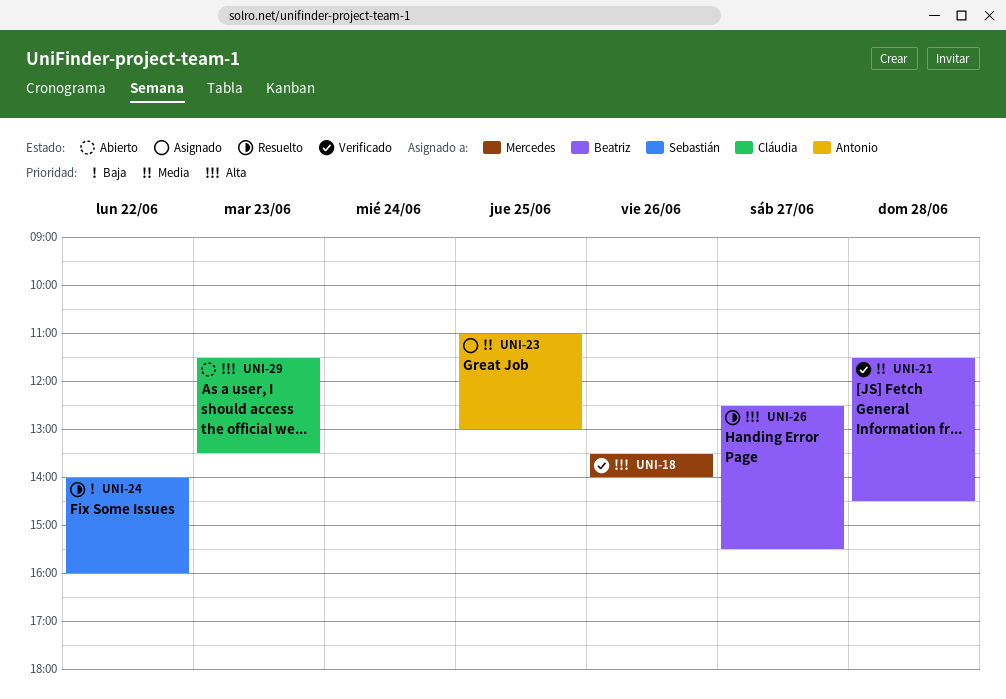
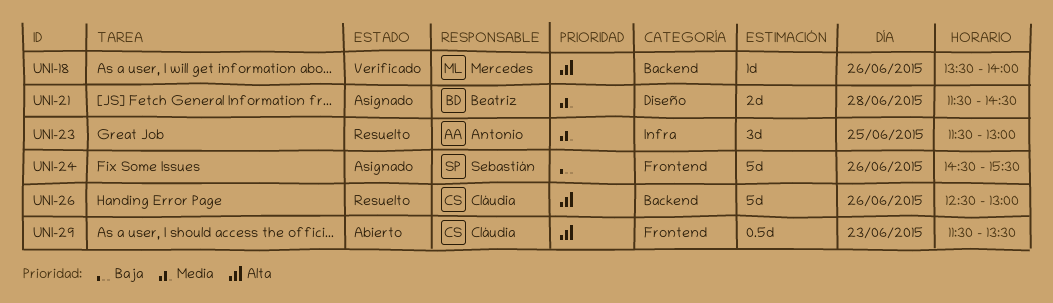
UNI-21, status: Verificado -> Asignado
UNI-23, status: Asignado -> Resuelto
UNI-23, begins: 11:00 -> 11:30
UNI-24, status: Resuelto -> Asignado
UNI-24, day: Jun 22 -> Jun 26
UNI-24, begins: 14:00 -> 14:30
UNI-24, ends: 16:00 -> 15:30
UNI-26, owner: Beatriz -> Cláudia
UNI-26, day: Jun 27 -> Jun 26
UNI-26, ends: 15:30 -> 13:00

